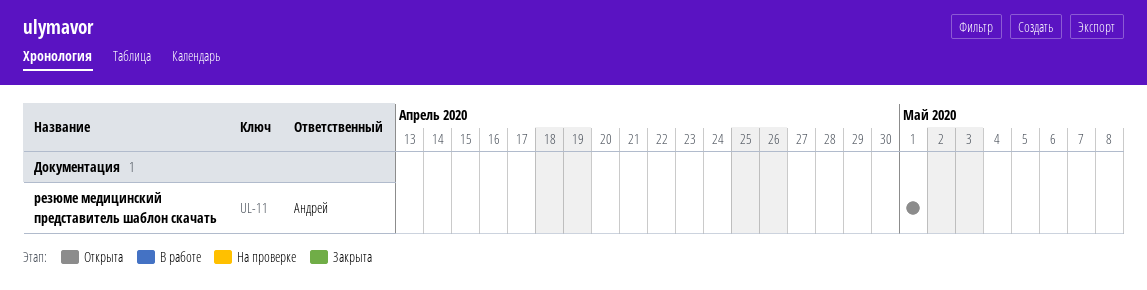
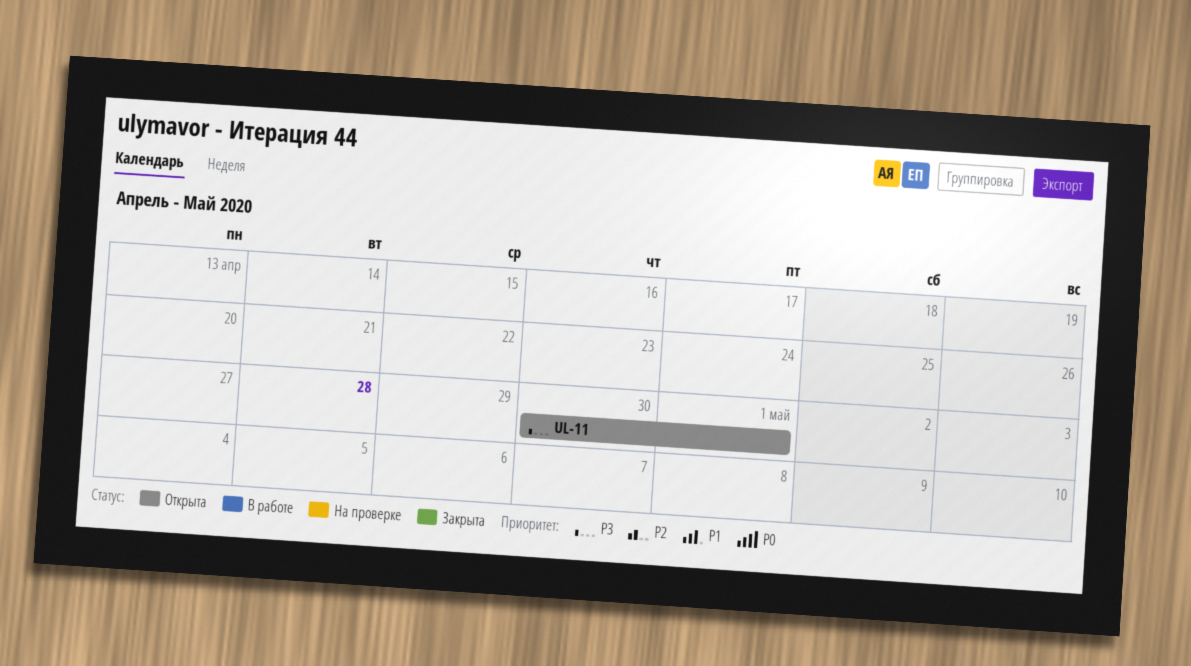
UL-11, start: May 1 -> Apr 30

